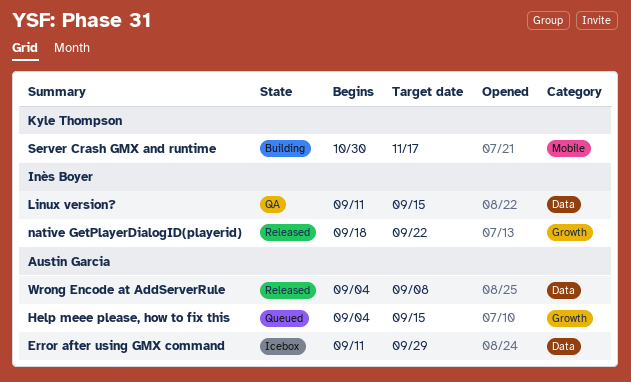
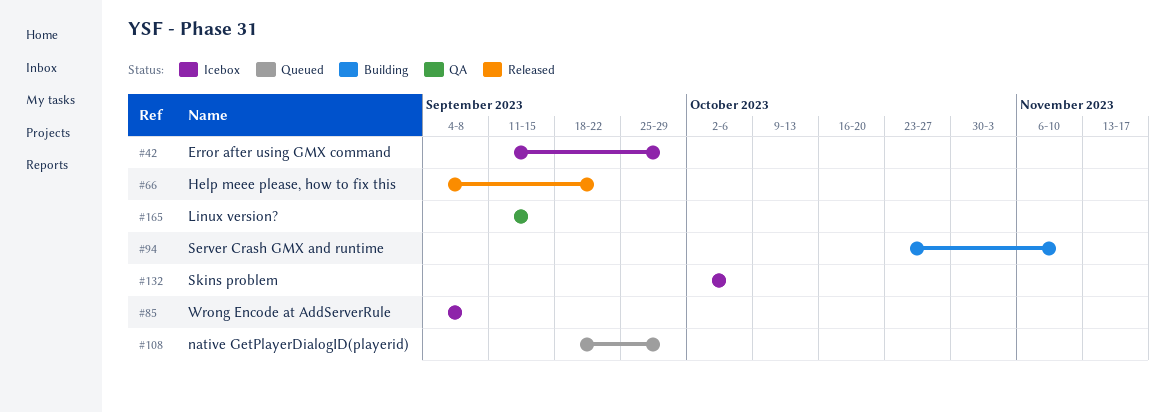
Help meee please, how to fix this, status: Queued -> Released
Help meee please, how to fix this, due: Sep 15 -> Sep 22
native GetPlayerDialogID(playerid), status: Released -> Queued
native GetPlayerDialogID(playerid), due: Sep 22 -> Sep 29
Server Crash GMX and runtime, start: Oct 30 -> Oct 23
Server Crash GMX and runtime, due: Nov 17 -> Nov 10
Skins problem: none -> present
Wrong Encode at AddServerRule, status: Released -> Icebox

